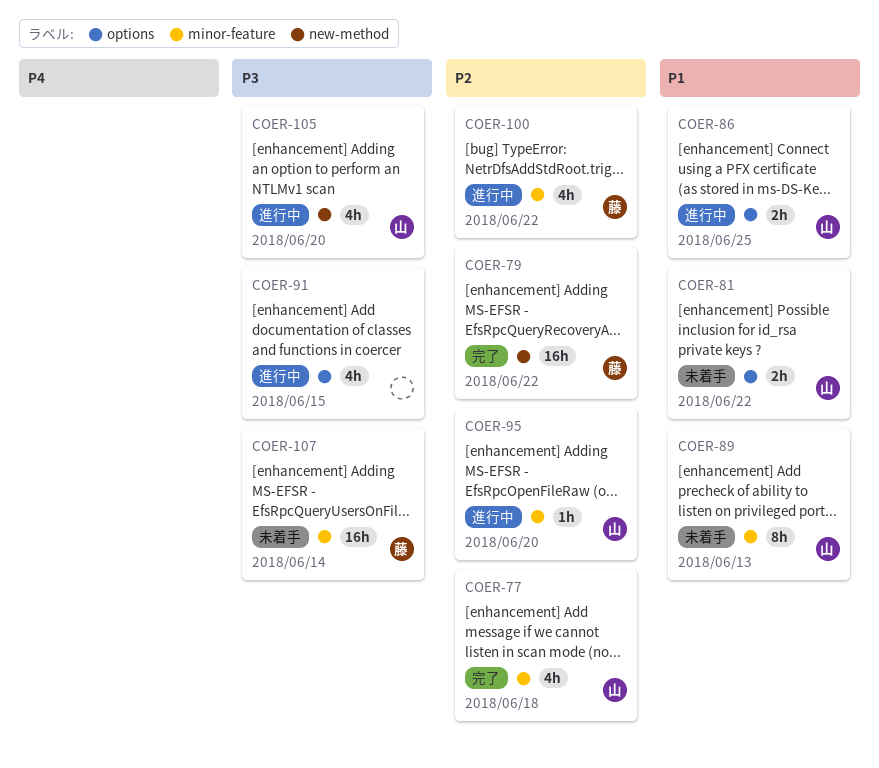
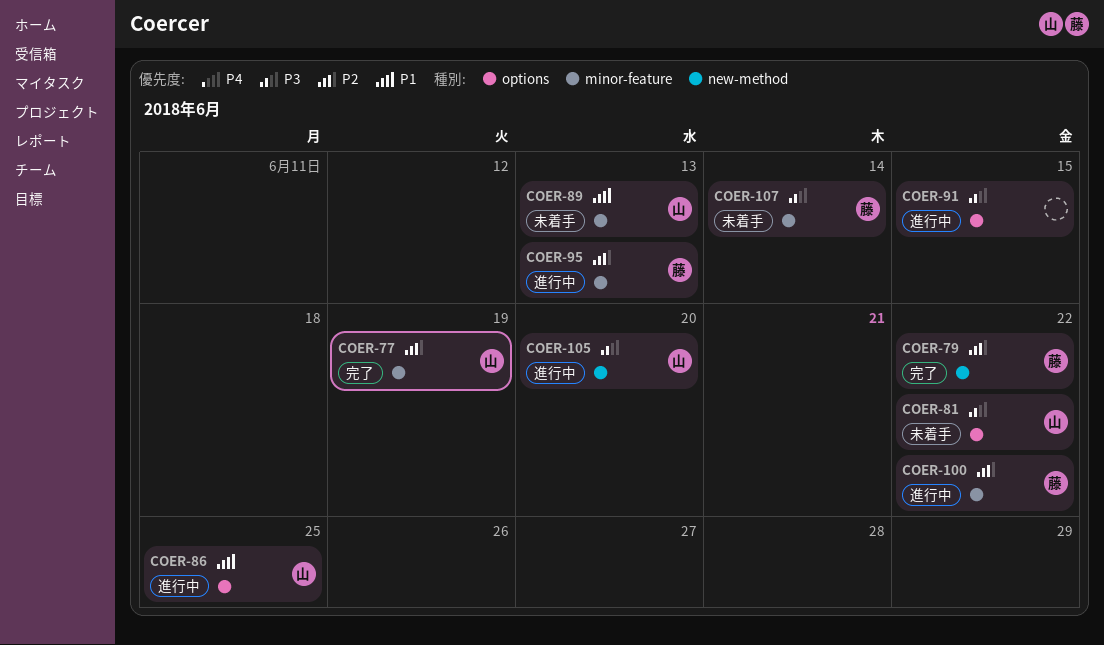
COER-77, due: Jun 18 -> Jun 19
COER-81, priority: P1 -> P3
COER-95, owner: 山 -> 藤
COER-95, due: Jun 20 -> Jun 13

